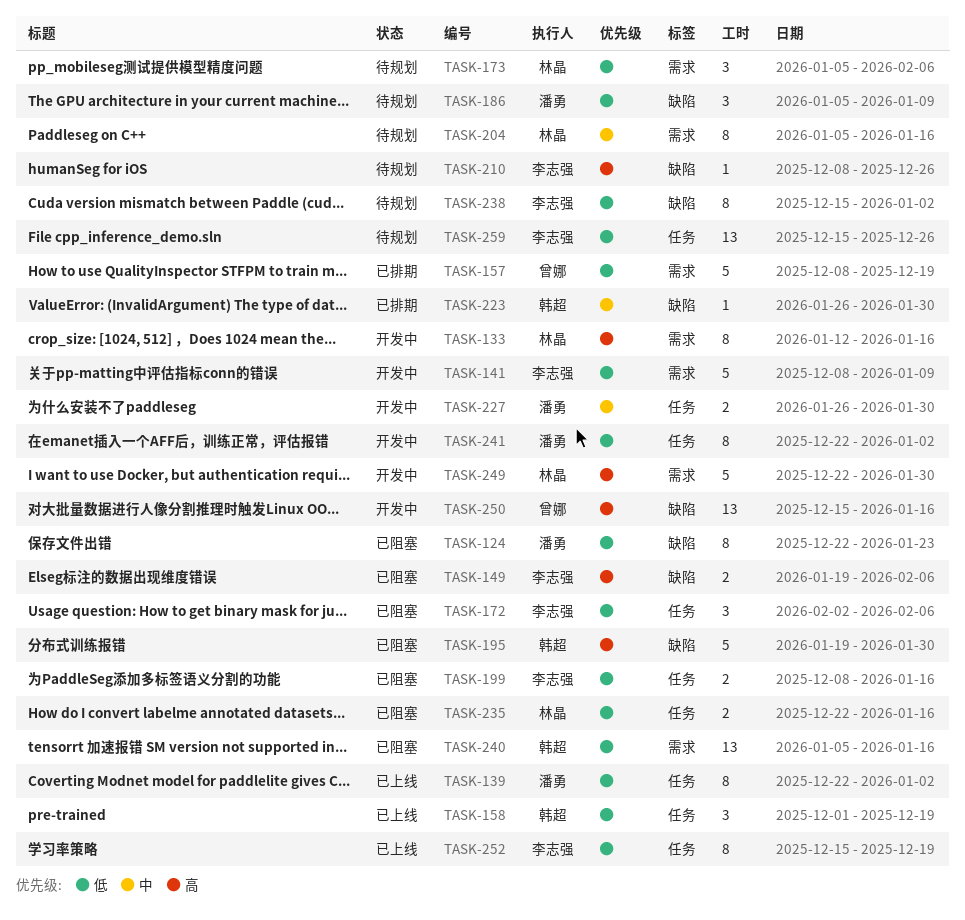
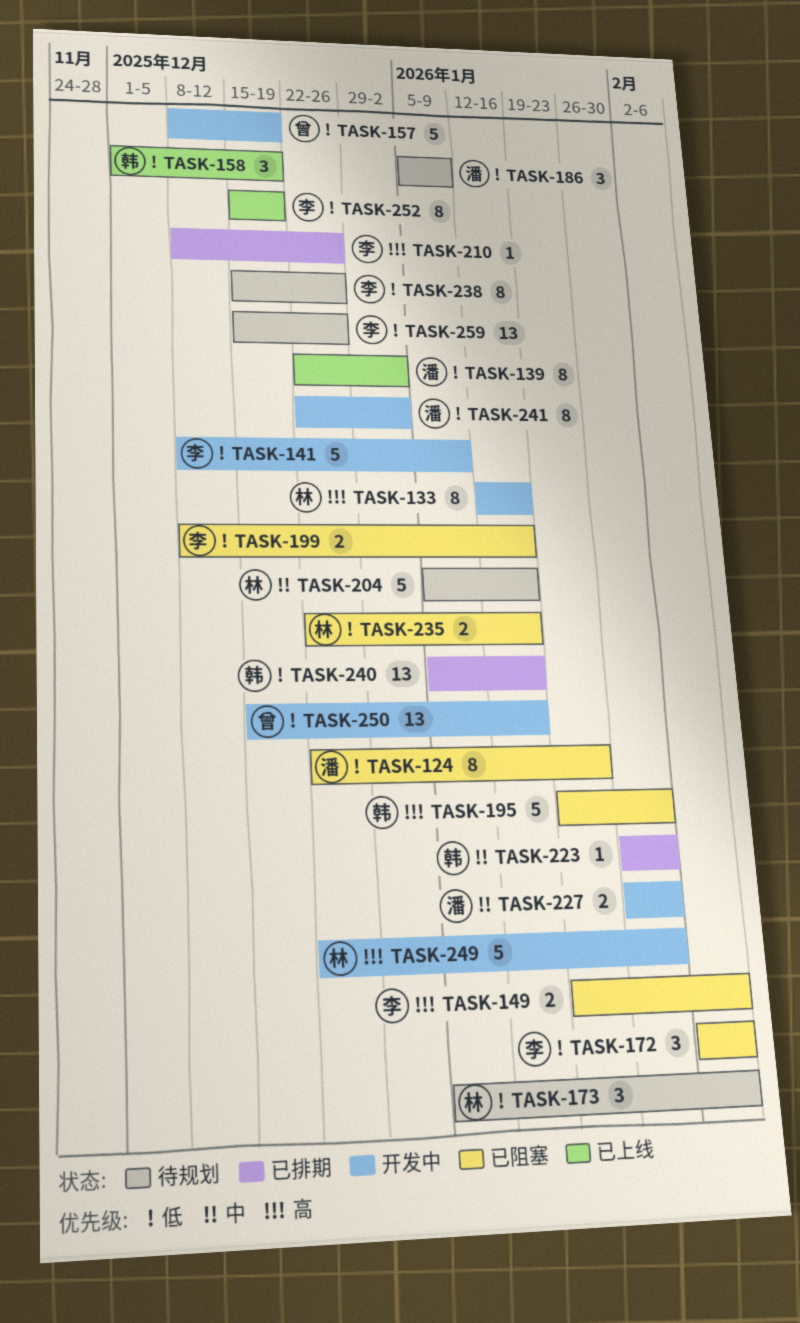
TASK-157, status: 已排期 -> 开发中
TASK-204, estimate: 8 -> 5
TASK-210, status: 待规划 -> 已排期
TASK-238, due: Jan 2 -> Dec 26
TASK-240, status: 已阻塞 -> 已排期
TASK-250, priority: 高 -> 低

